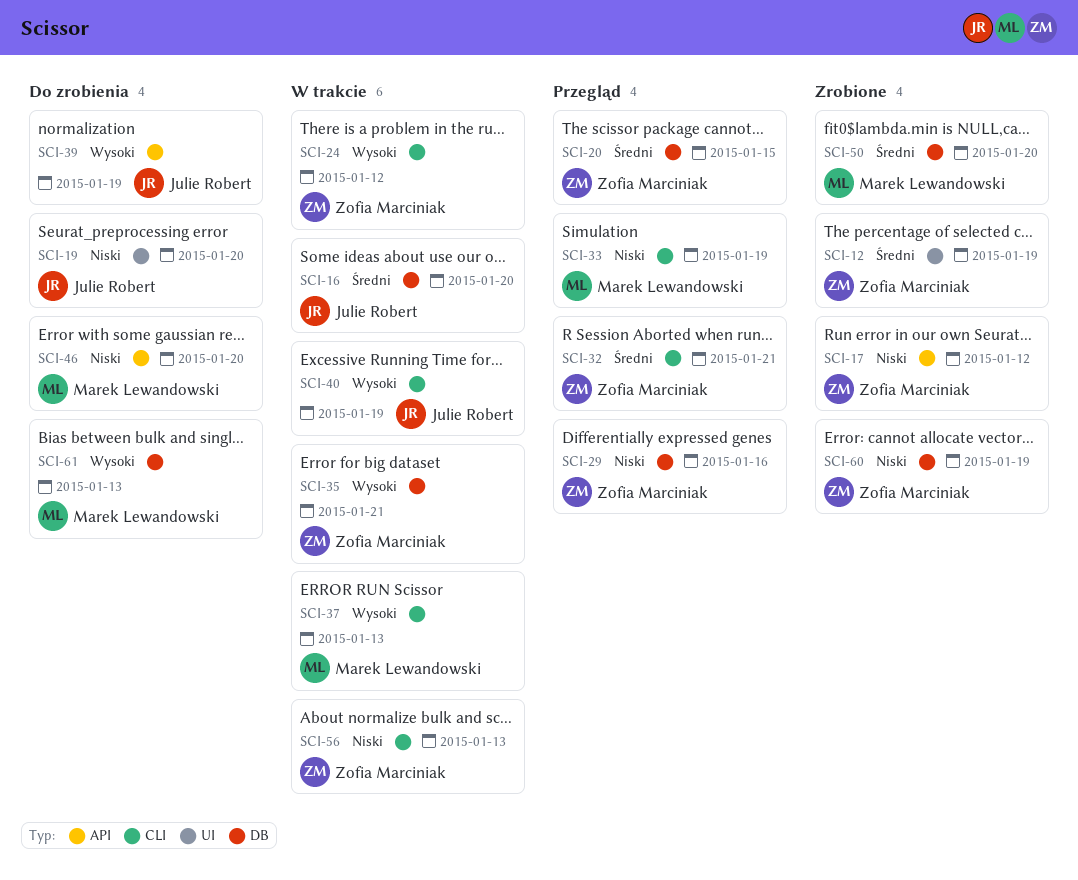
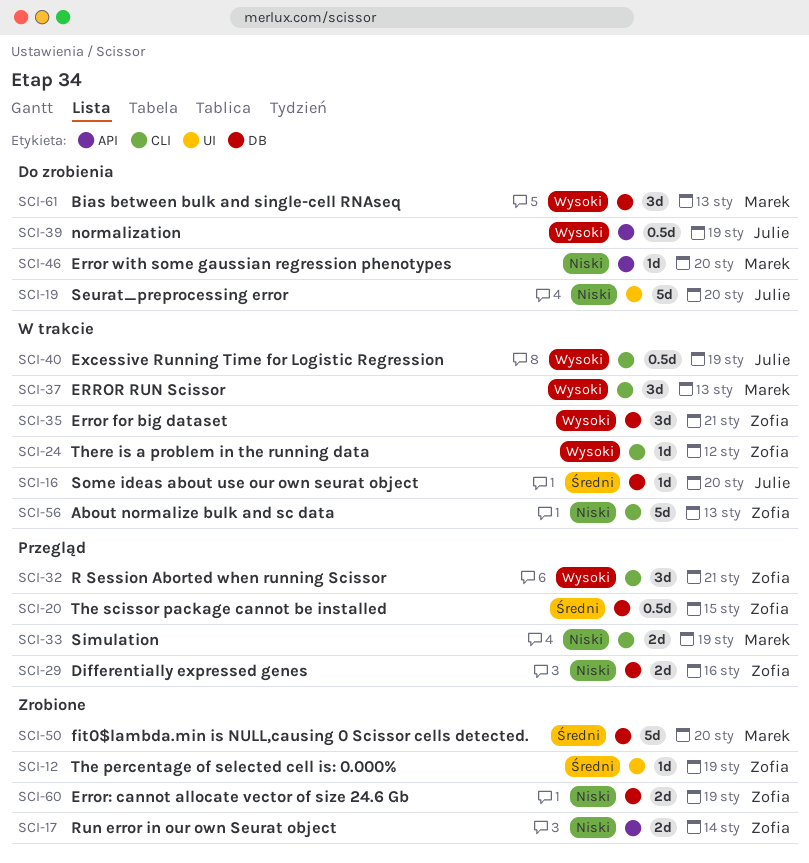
SCI-17, due: Jan 12 -> Jan 14
SCI-32, priority: Średni -> Wysoki

